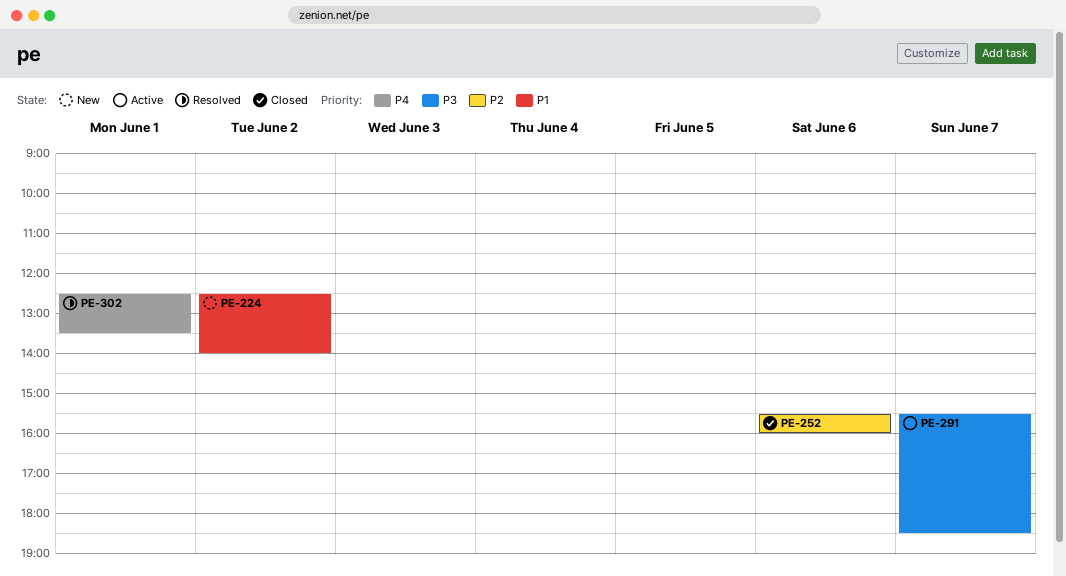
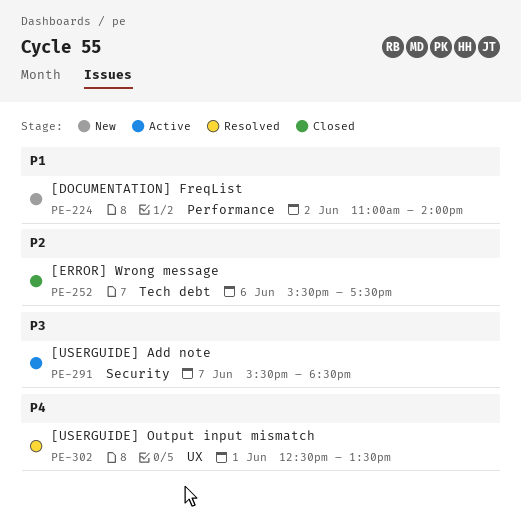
PE-224, begins: 12:30 -> 11:00
PE-252, ends: 16:00 -> 17:30

